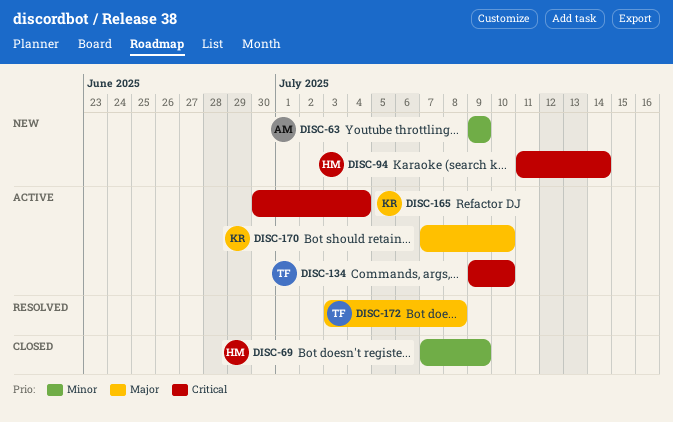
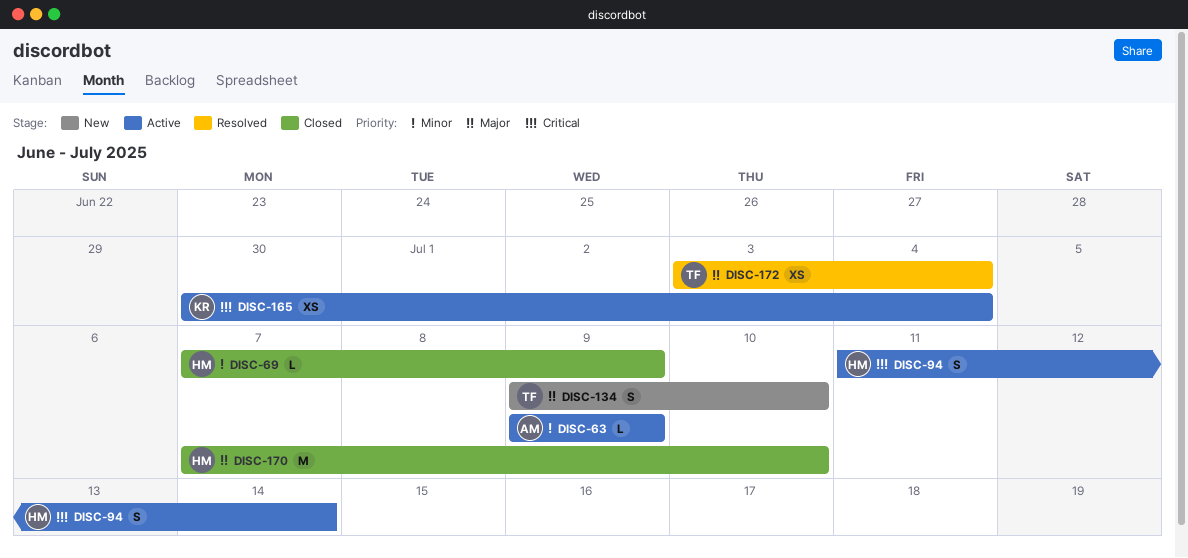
DISC-63, status: New -> Active
DISC-94, status: New -> Active
DISC-134, status: Active -> New
DISC-134, priority: Critical -> Major
DISC-170, status: Active -> Closed
DISC-170, owner: KR -> HM
DISC-172, due: Jul 8 -> Jul 4

